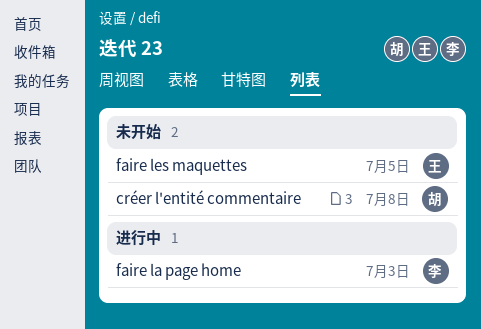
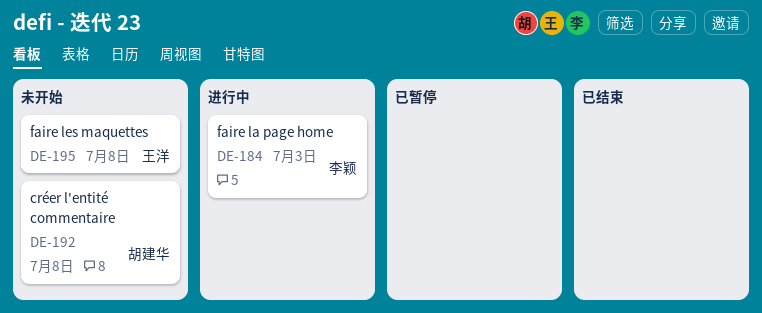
faire les maquettes, due: Jul 5 -> Jul 8

